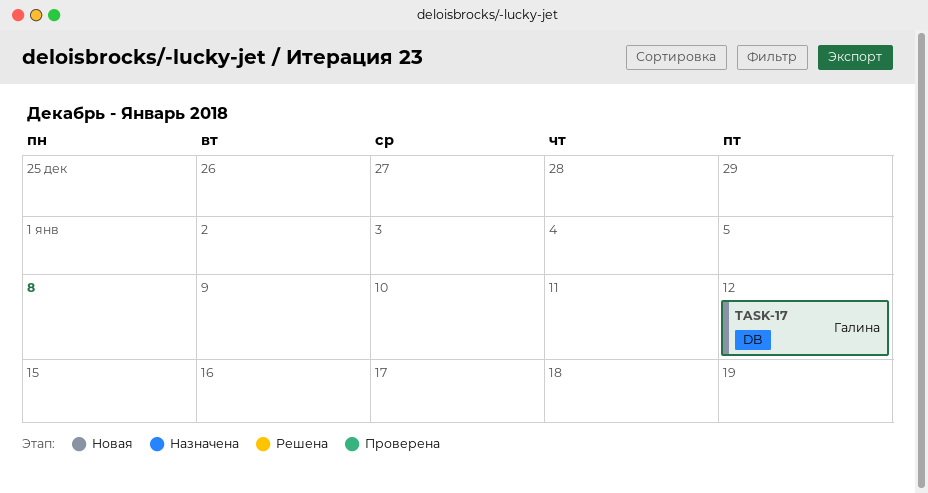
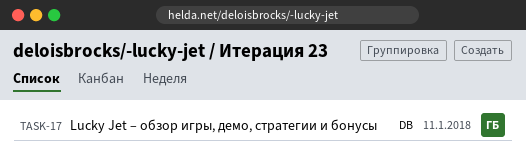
TASK-17, due: Jan 12 -> Jan 11

